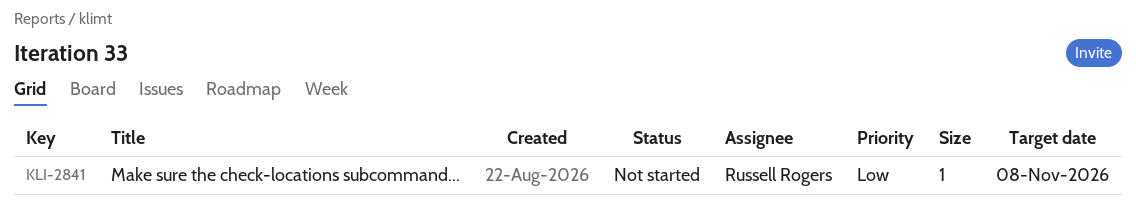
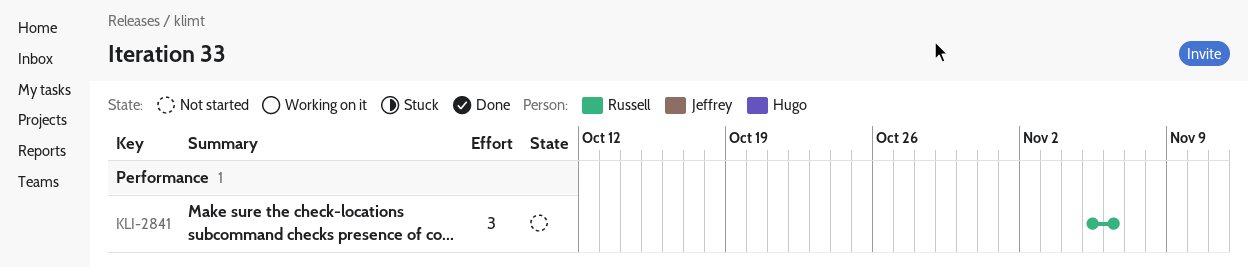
KLI-2841, estimate: 1 -> 3
KLI-2841, due: Nov 8 -> Nov 6

